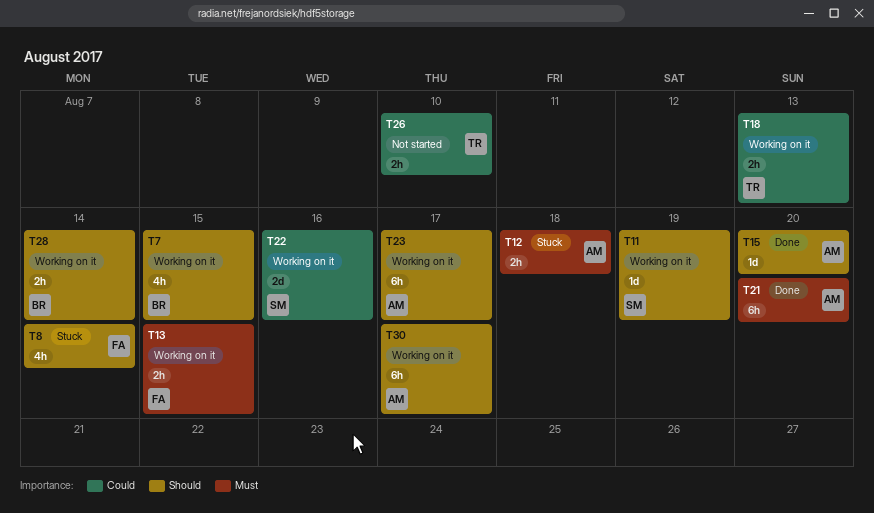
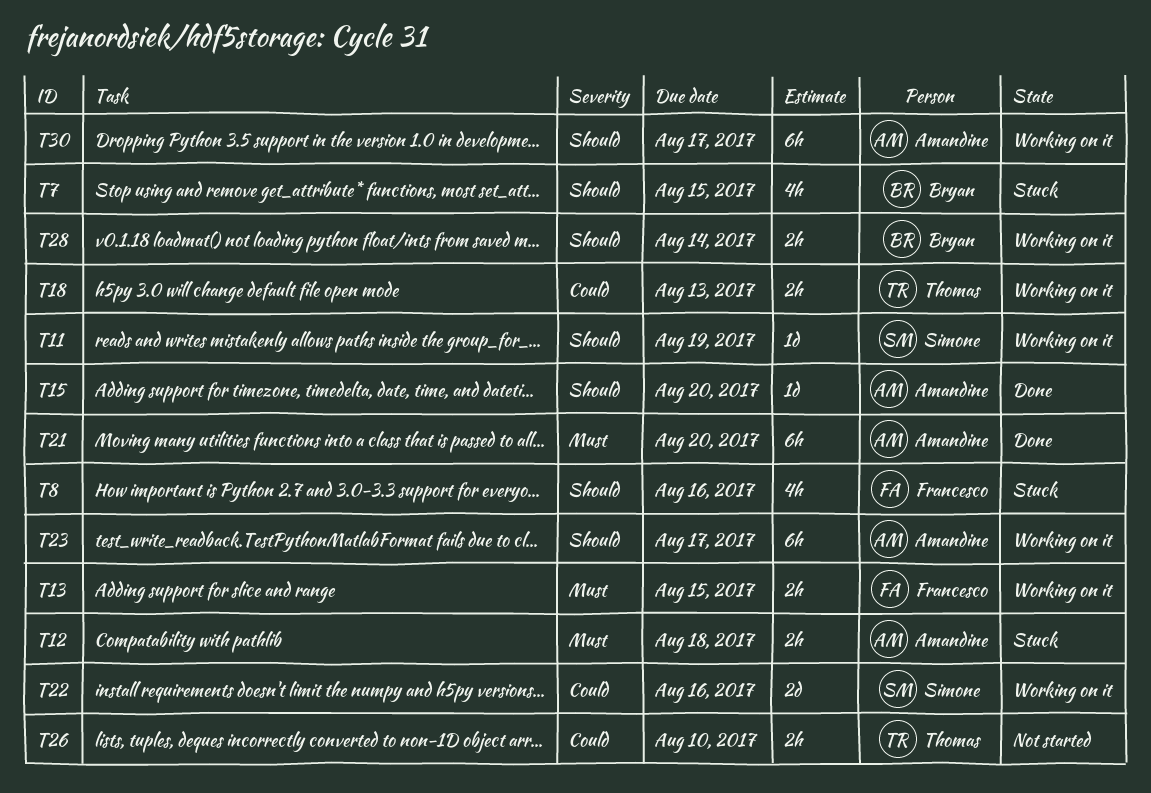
T7, status: Working on it -> Stuck
T8, due: Aug 14 -> Aug 16

